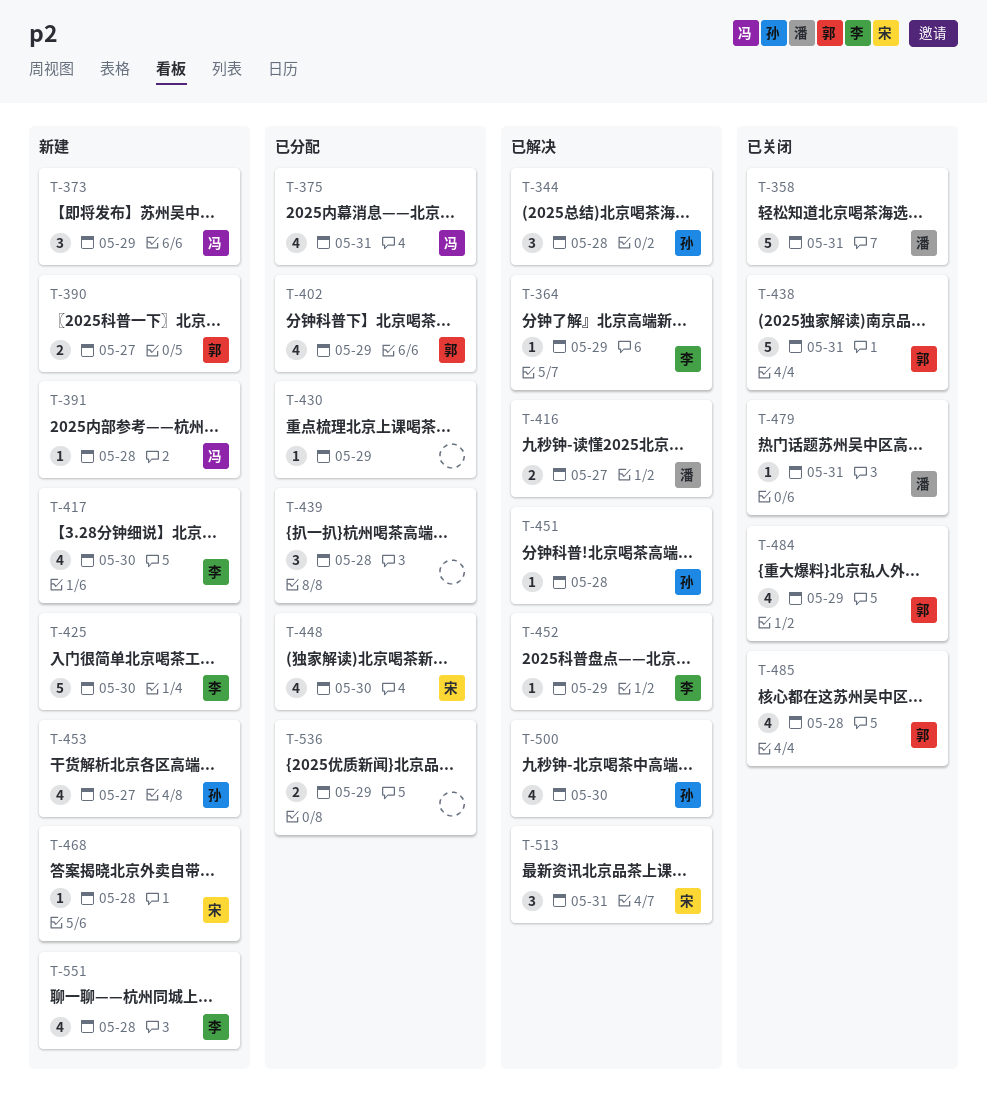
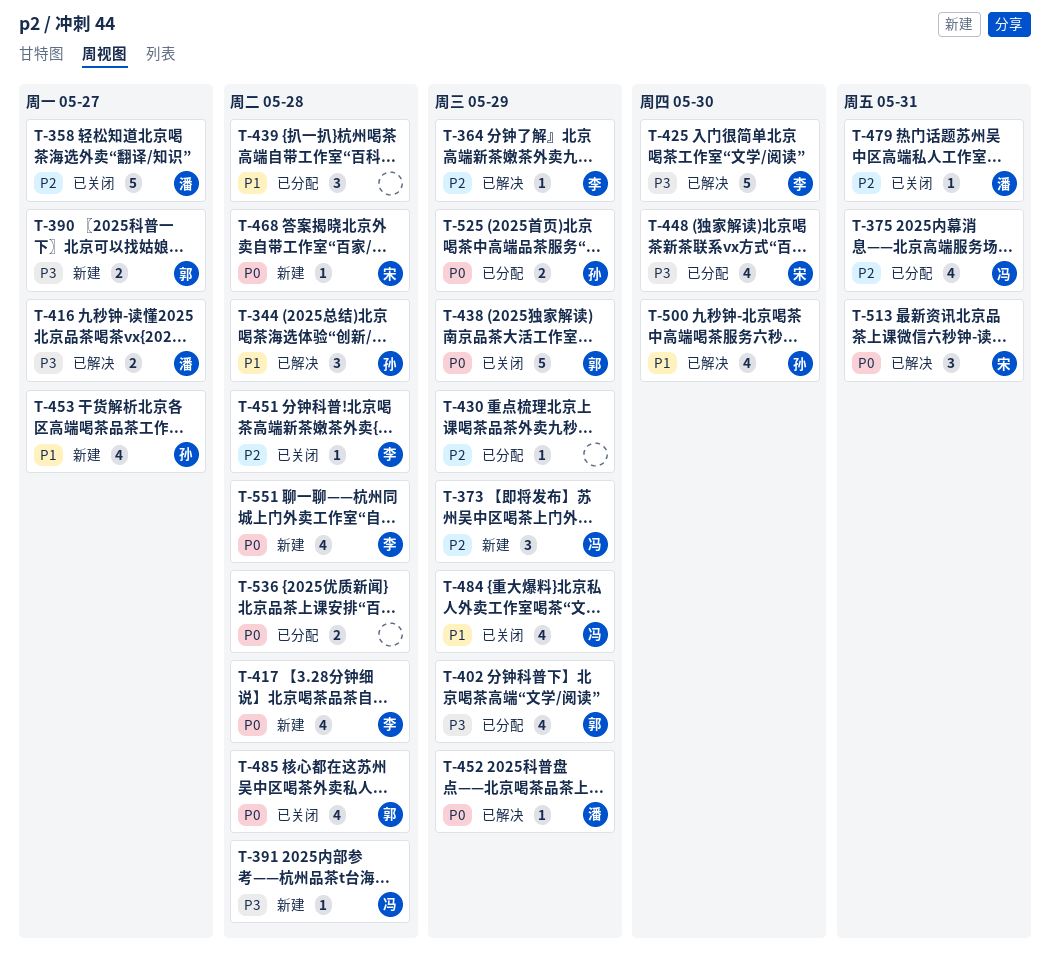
T-358, due: May 31 -> May 27
T-417, due: May 30 -> May 28
T-425, status: 新建 -> 已解决
T-438, due: May 31 -> May 29
T-451, status: 已解决 -> 已关闭
T-451, owner: 孙 -> 李
T-452, owner: 李 -> 潘
T-484, owner: 郭 -> 冯
T-525: none -> present
T-536, due: May 29 -> May 28

